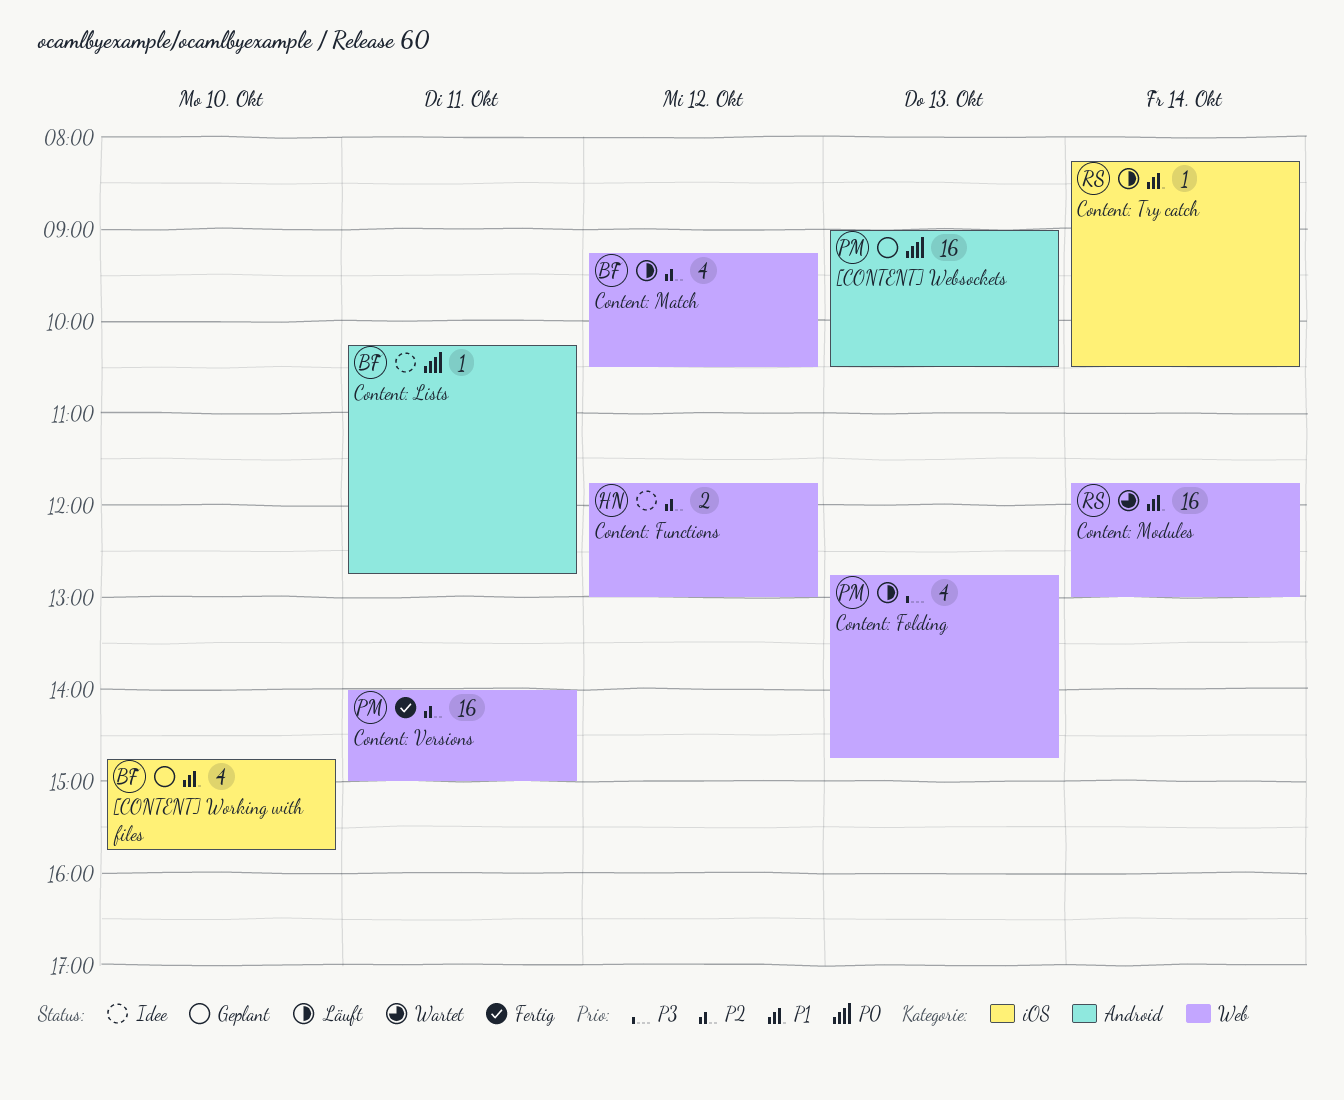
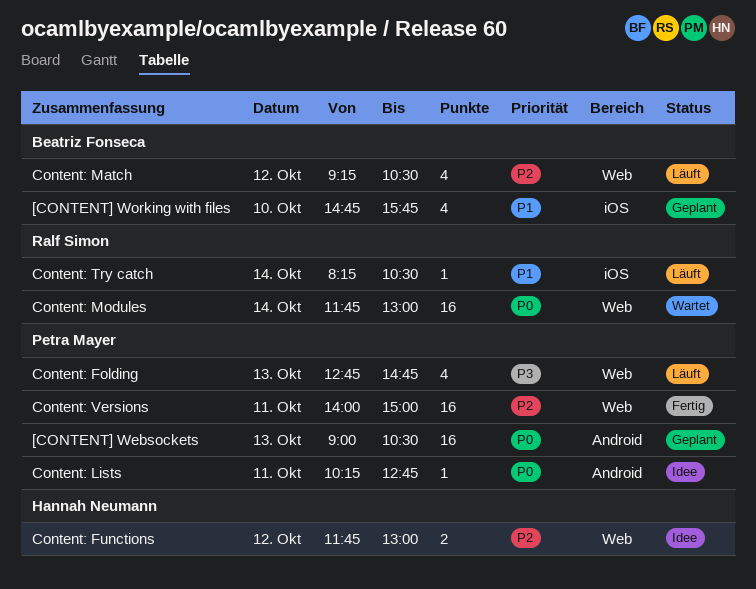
Content: Lists, owner: Beatriz Fonseca -> Petra Mayer
Content: Modules, priority: P1 -> P0

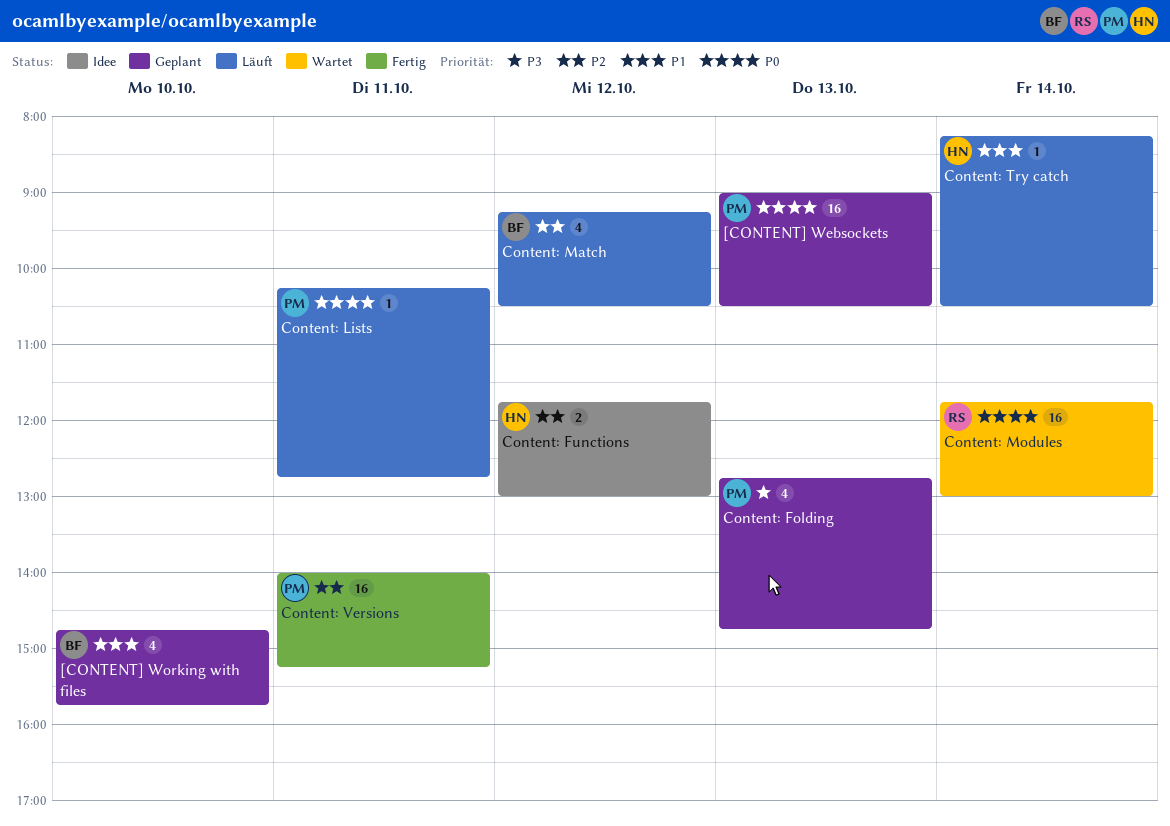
Content: Folding, status: Läuft -> Geplant
Content: Lists, status: Idee -> Läuft
Content: Try catch, owner: Ralf Simon -> Hannah Neumann
Content: Versions, ends: 15:00 -> 15:15

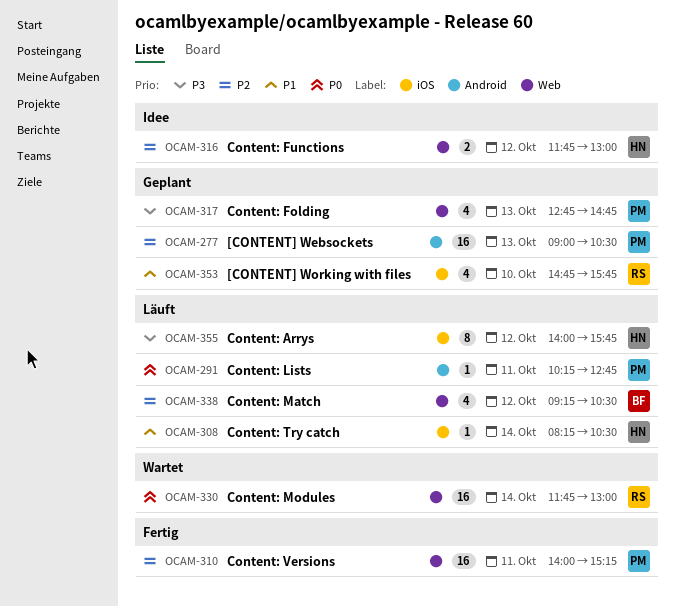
[CONTENT] Websockets, priority: P0 -> P2
[CONTENT] Working with files, owner: BF -> RS
Content: Arrys: none -> present

